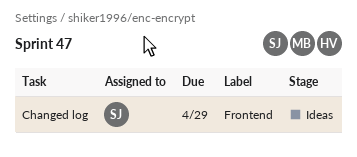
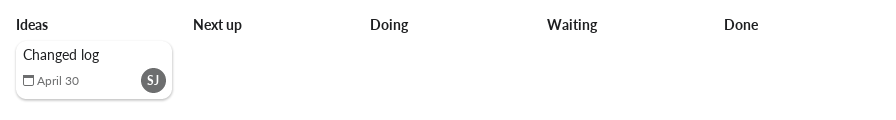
Changed log, due: Apr 29 -> Apr 30

